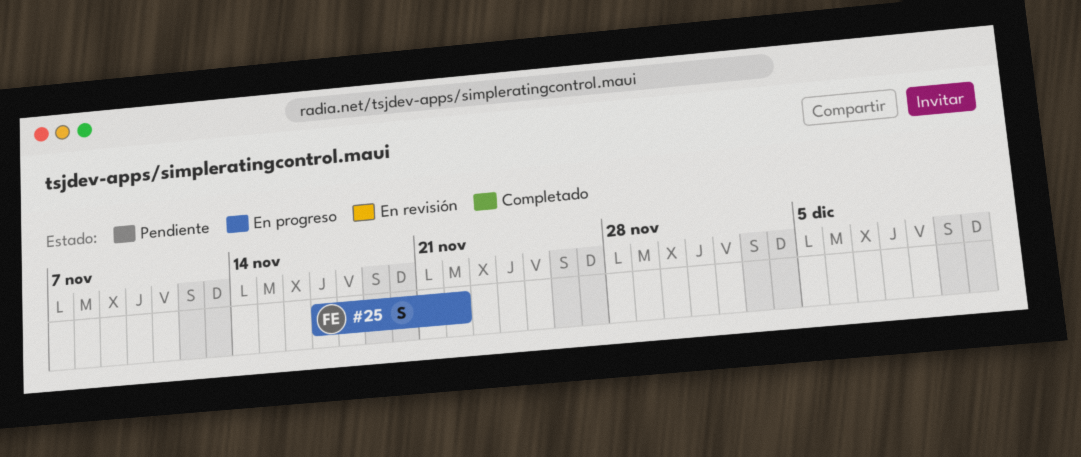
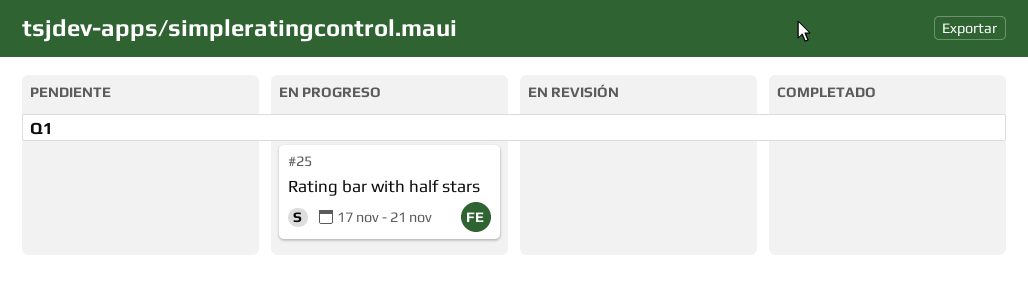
#25, due: Nov 22 -> Nov 21

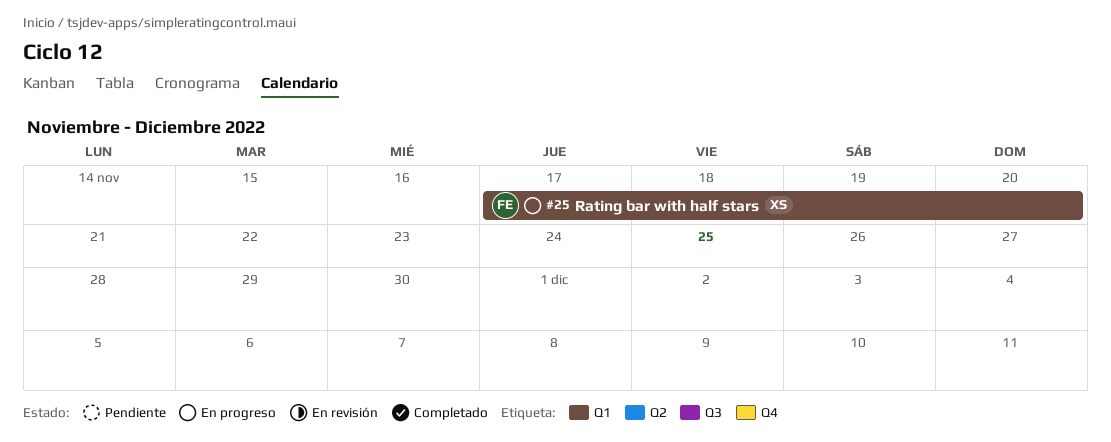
#25, estimate: S -> XS
#25, due: Nov 21 -> Nov 20

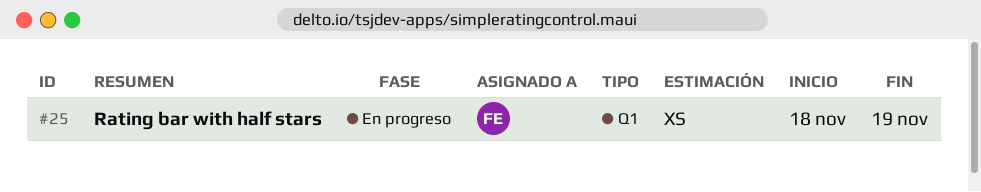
#25, start: Nov 17 -> Nov 18
#25, due: Nov 20 -> Nov 19

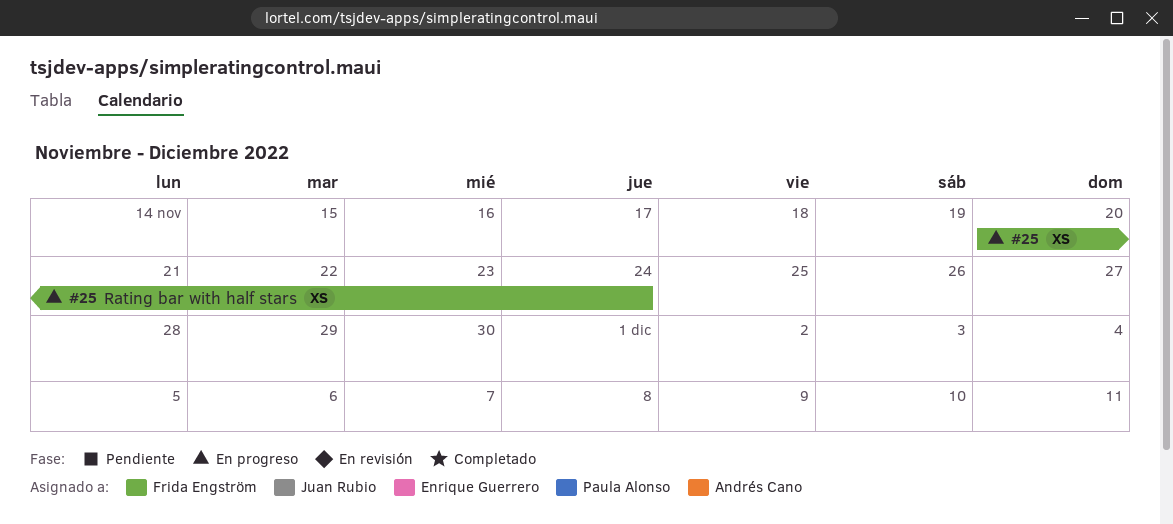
#25, start: Nov 18 -> Nov 20
#25, due: Nov 19 -> Nov 24

